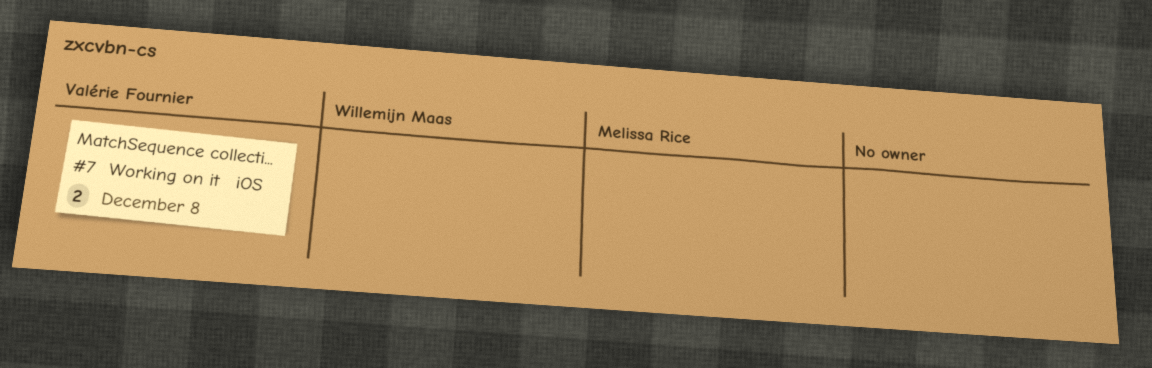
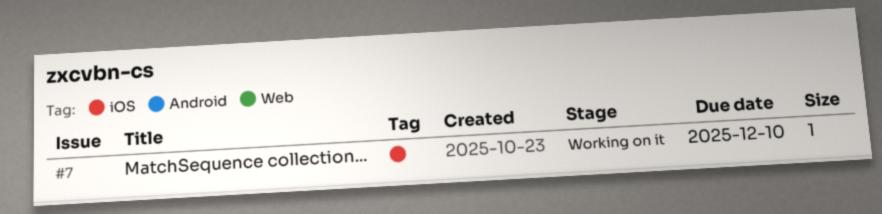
#7, estimate: 2 -> 1
#7, due: Dec 8 -> Dec 10

